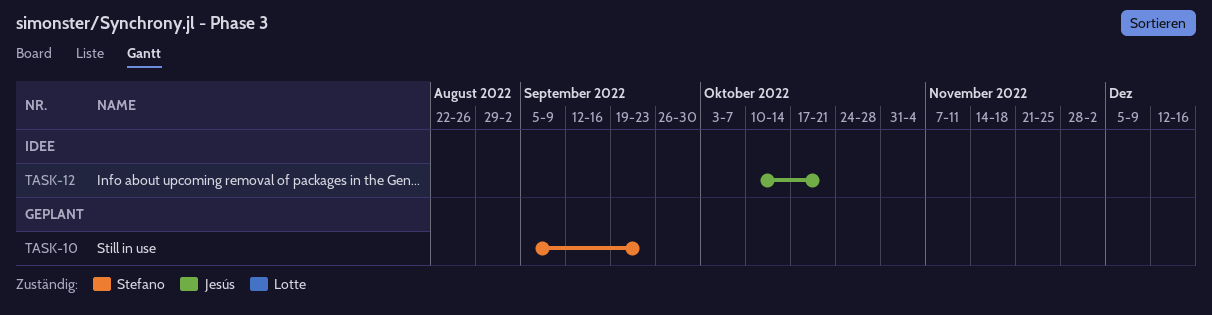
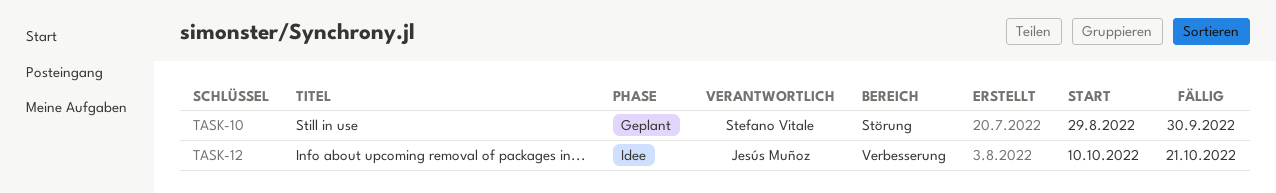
TASK-10, start: Sep 5 -> Aug 29
TASK-10, due: Sep 23 -> Sep 30

